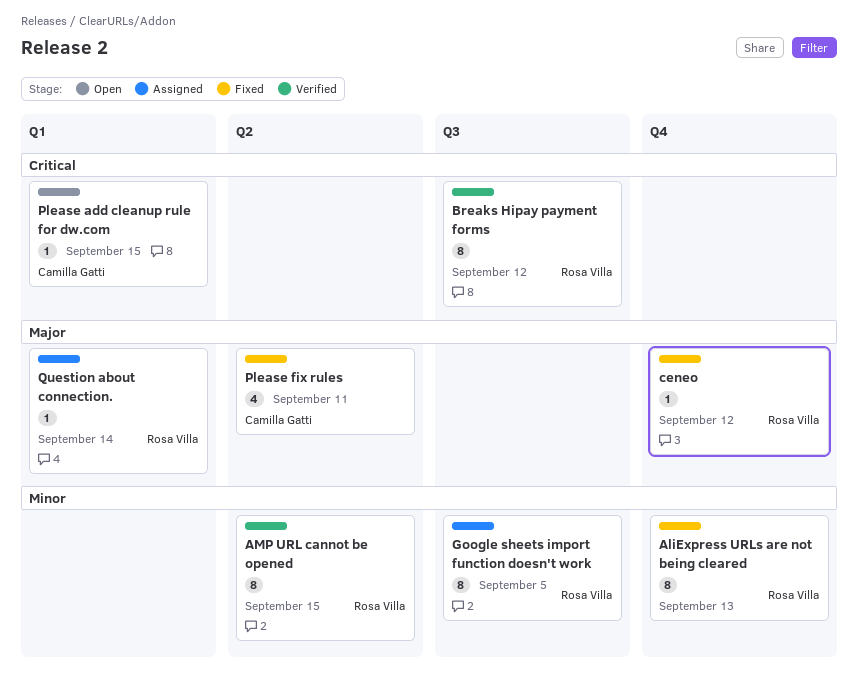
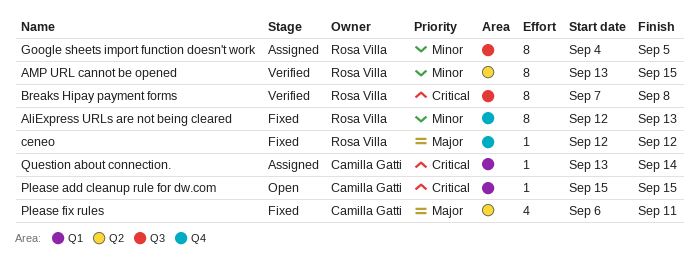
Breaks Hipay payment forms, due: Sep 12 -> Sep 8
Question about connection., owner: Rosa Villa -> Camilla Gatti
Question about connection., priority: Major -> Critical

